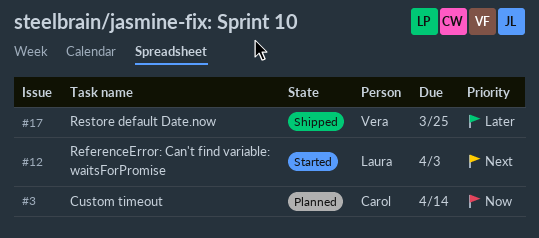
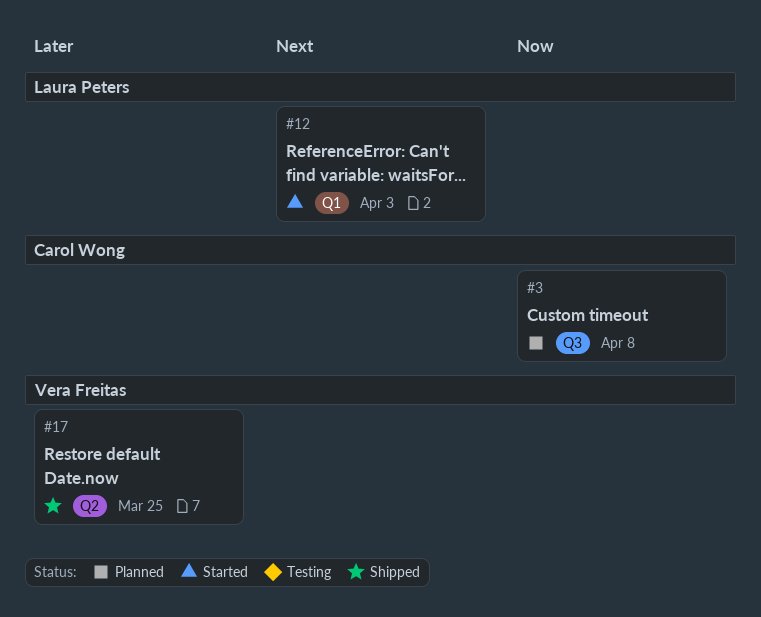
#3, due: Apr 14 -> Apr 8

